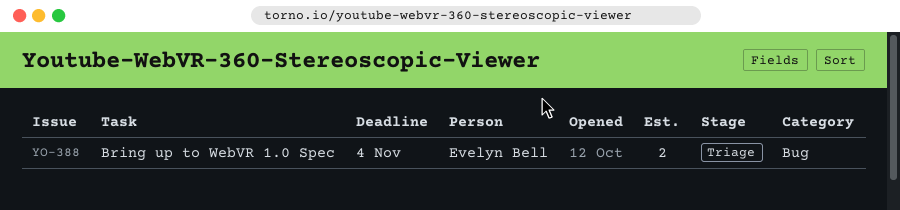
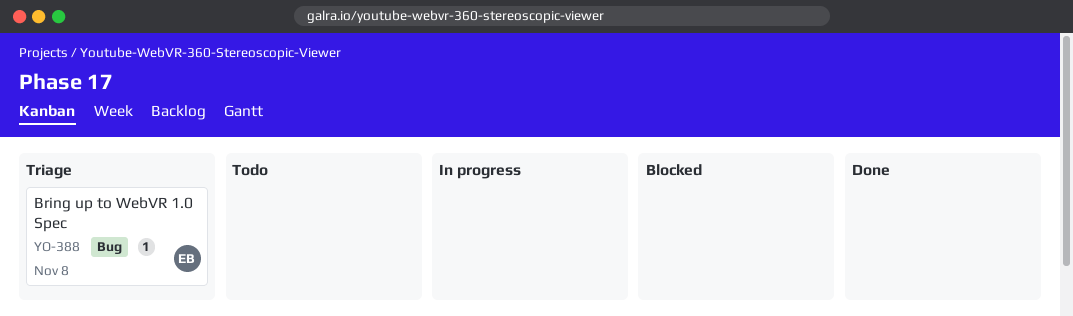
YO-388, estimate: 2 -> 1
YO-388, due: Nov 4 -> Nov 8

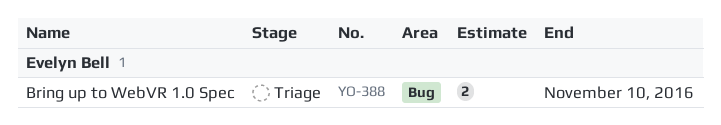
YO-388, estimate: 1 -> 2
YO-388, due: Nov 8 -> Nov 10

